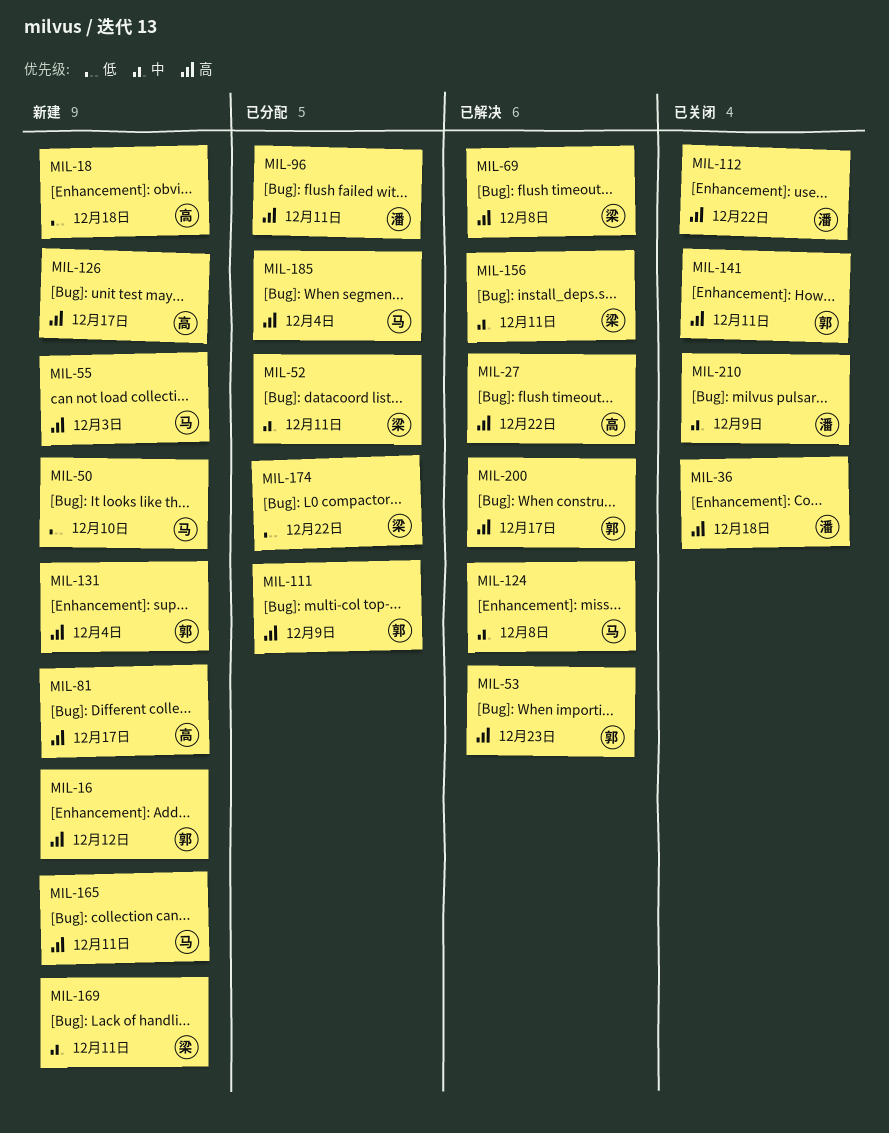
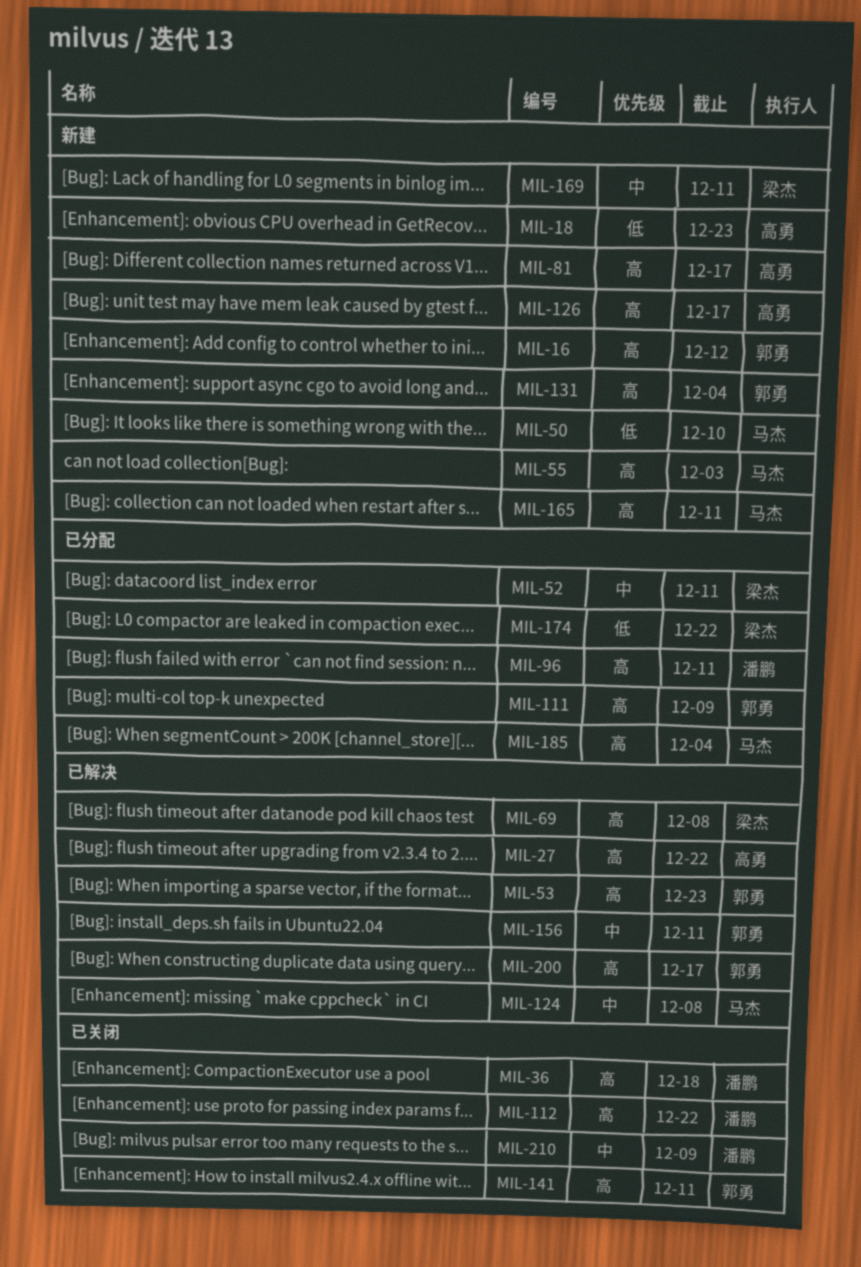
MIL-18, due: Dec 18 -> Dec 23
MIL-156, owner: 梁杰 -> 郭勇

